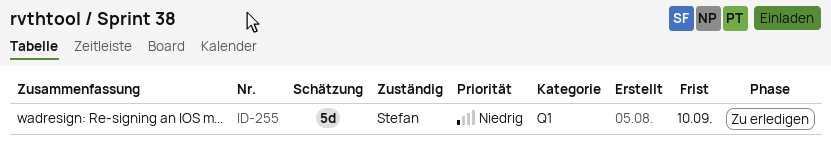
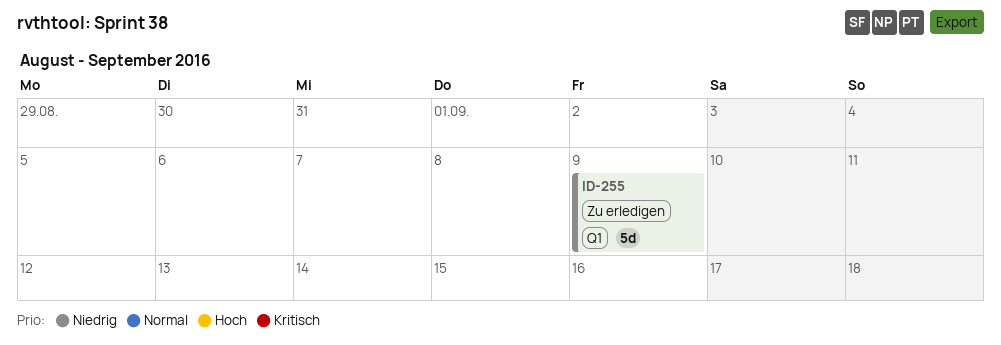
ID-255, due: Sep 10 -> Sep 9

